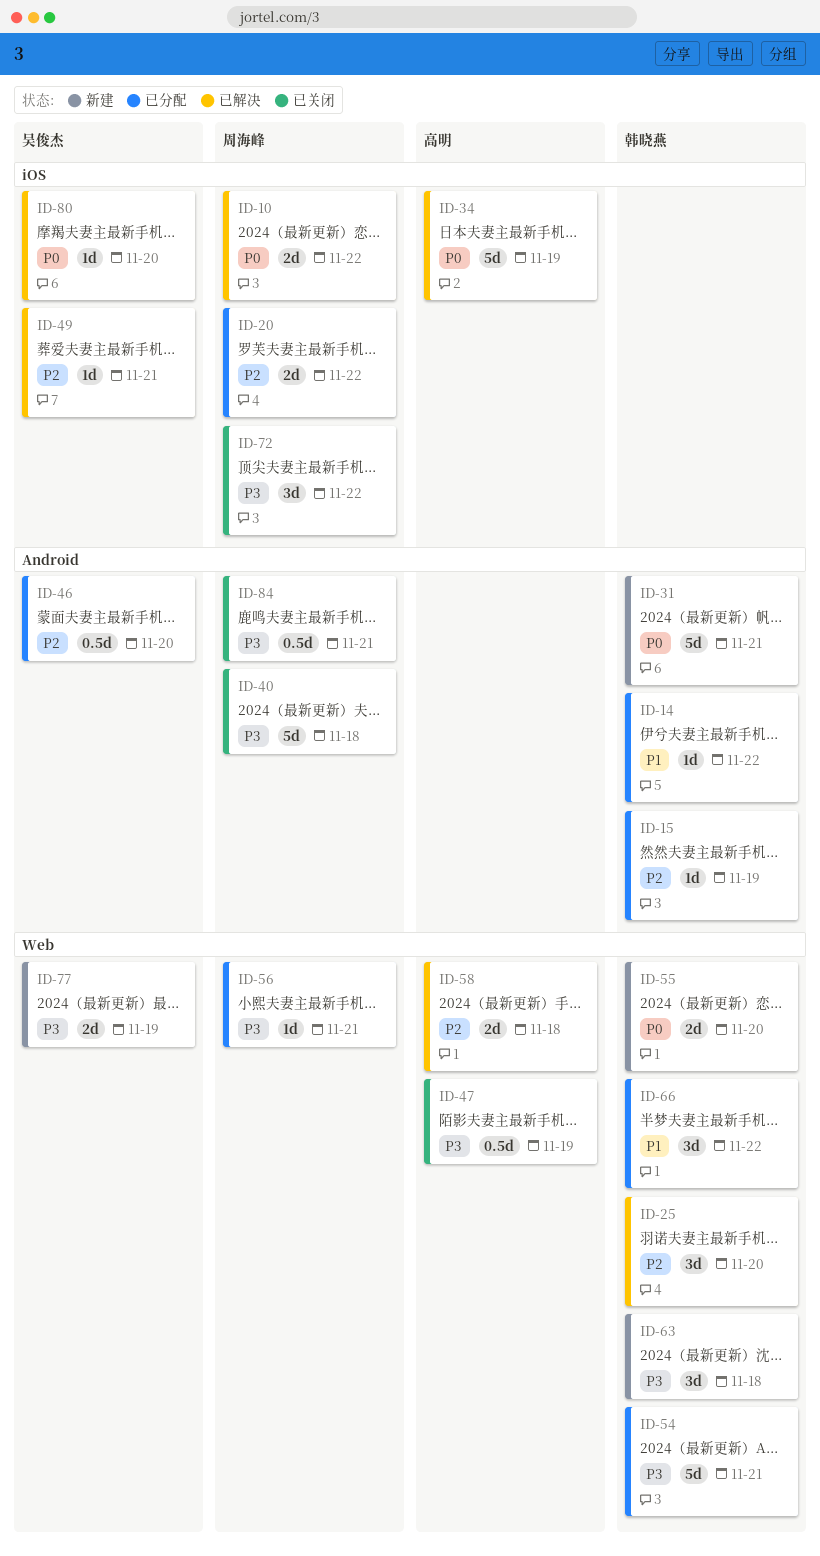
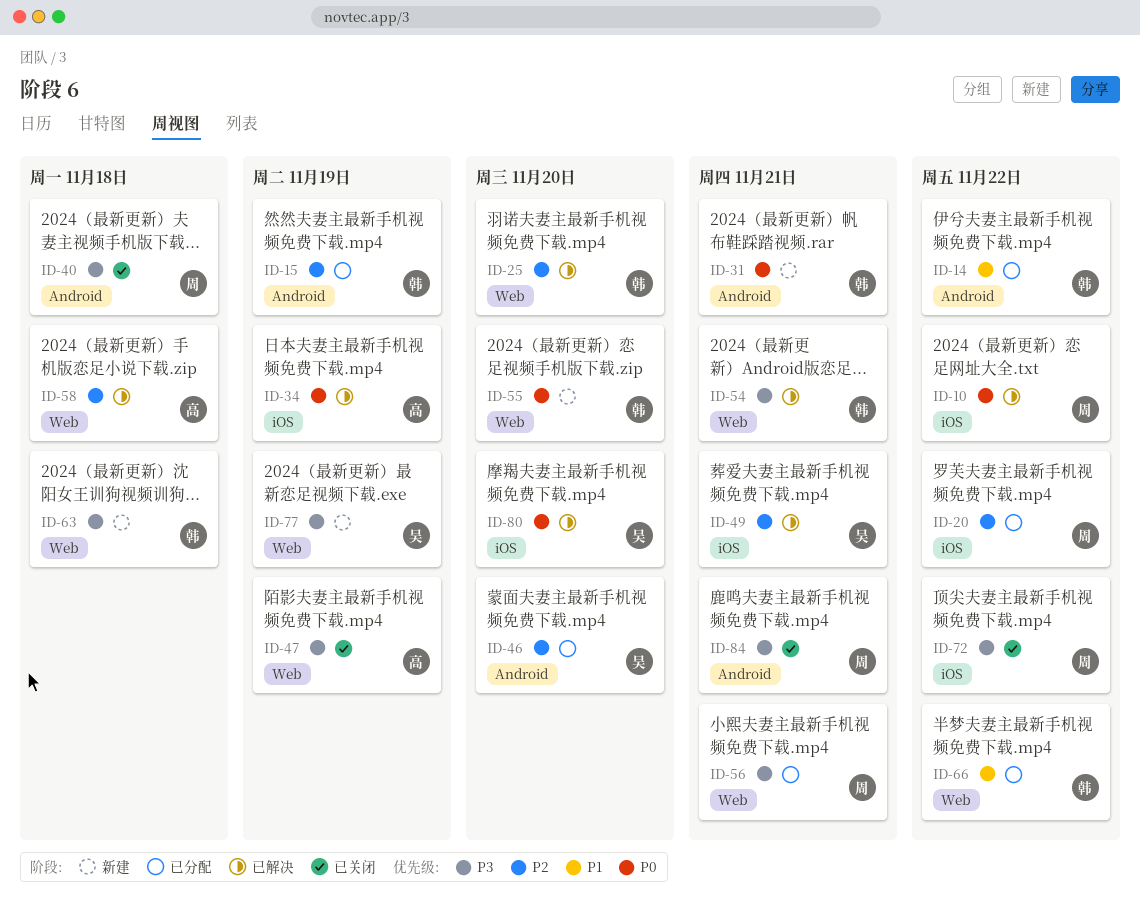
ID-54, status: 已分配 -> 已解决

